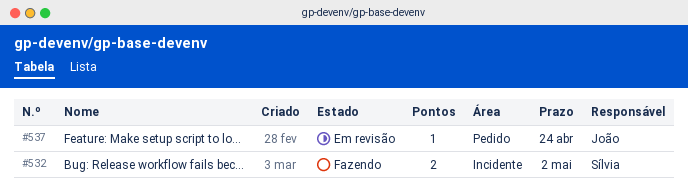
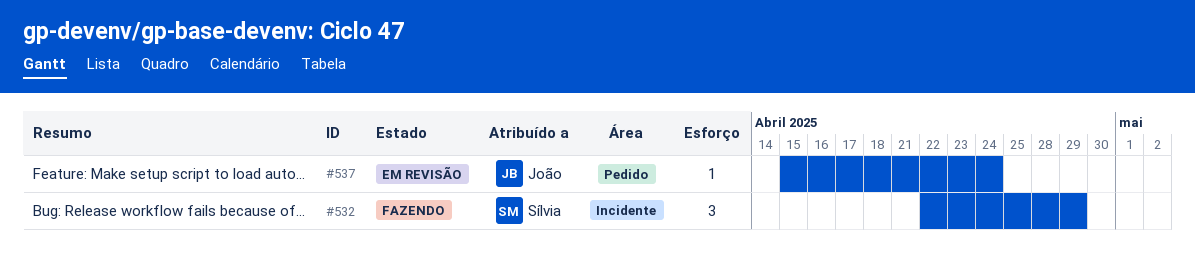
#532, estimate: 2 -> 3
#532, due: May 2 -> Apr 29

